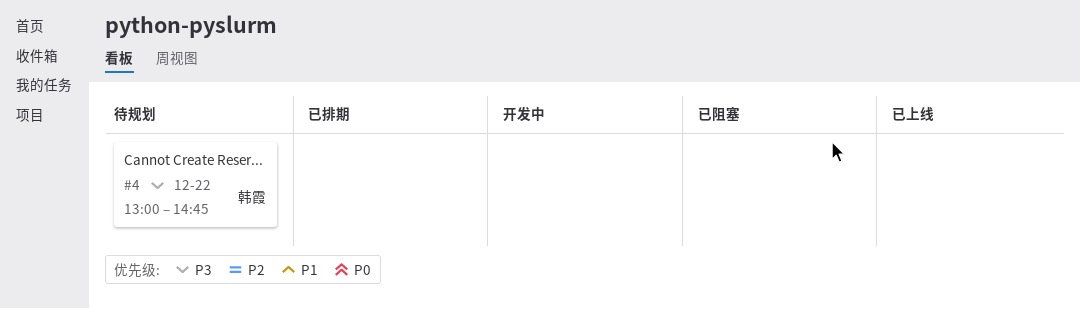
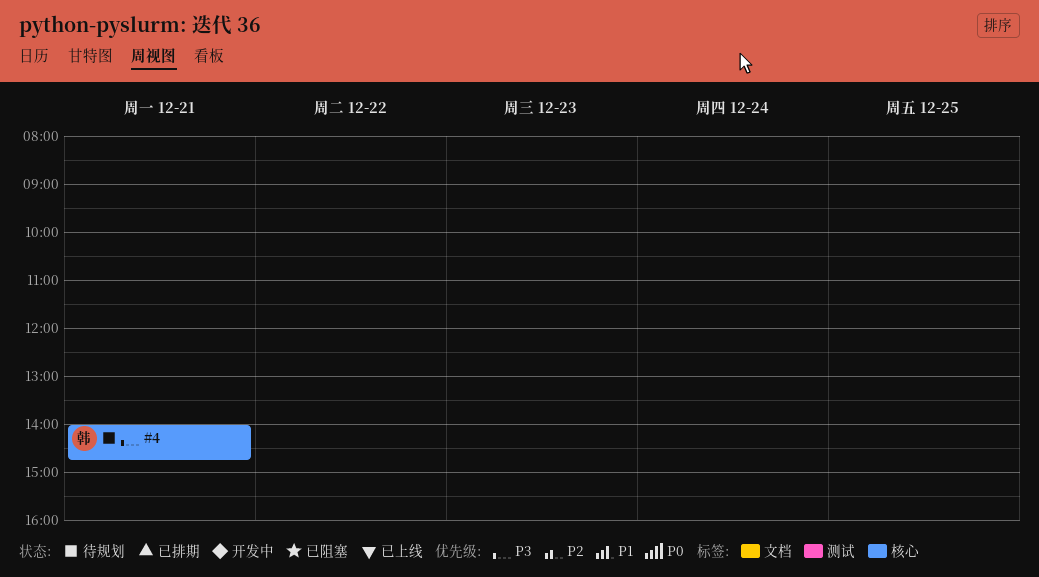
#4, day: Dec 22 -> Dec 21
#4, begins: 13:00 -> 14:00

